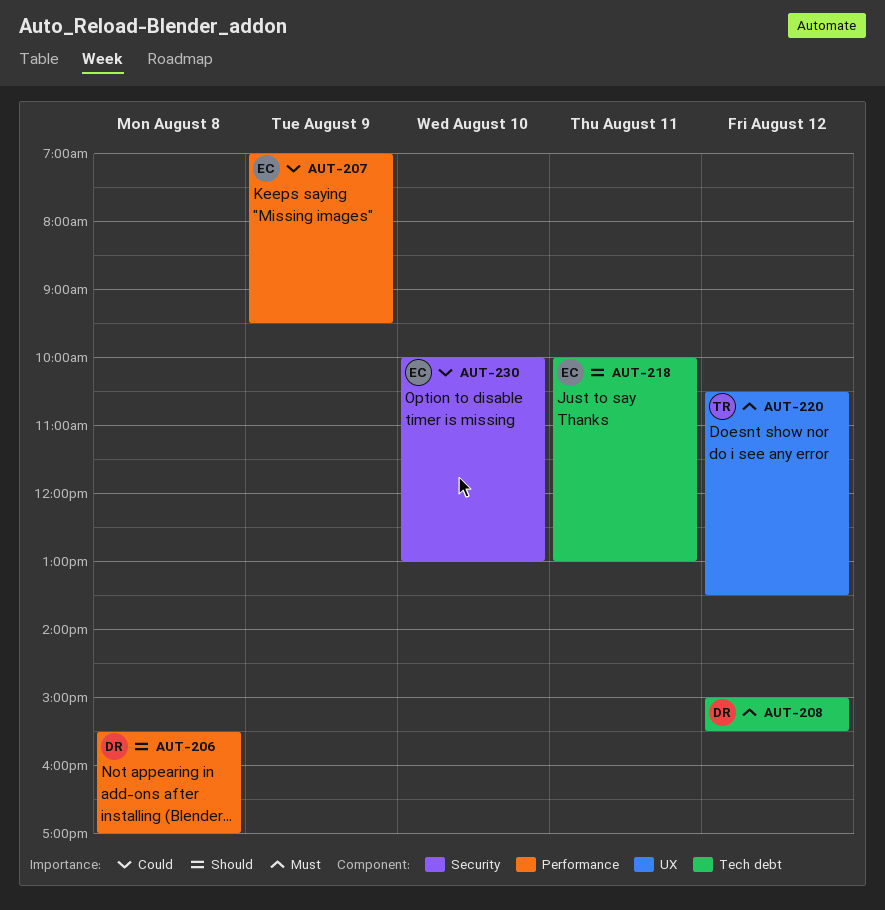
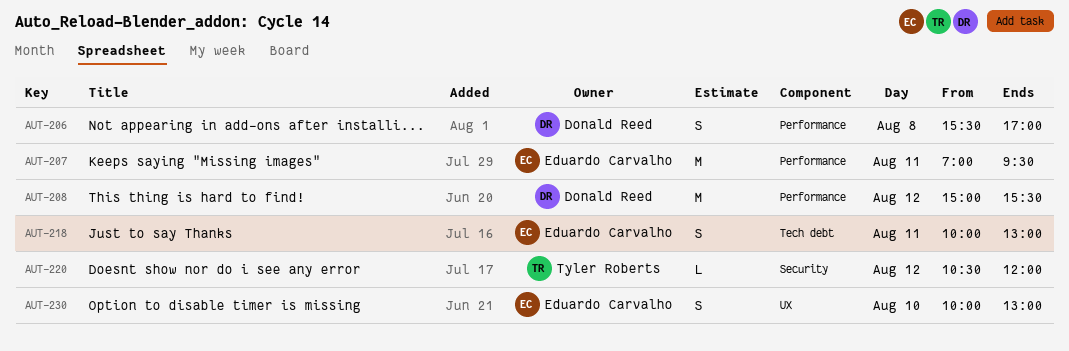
AUT-207, day: Aug 9 -> Aug 11
AUT-208, label: Tech debt -> Performance
AUT-220, label: UX -> Security
AUT-220, ends: 13:30 -> 12:00
AUT-230, label: Security -> UX

